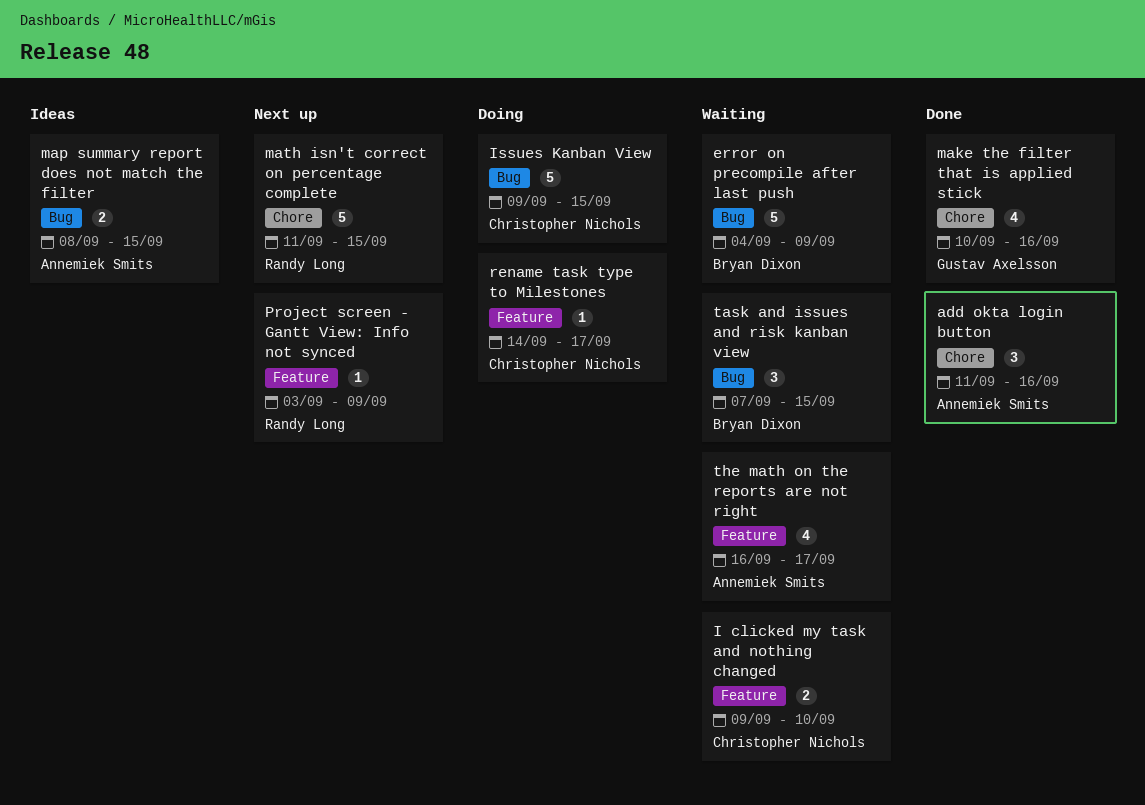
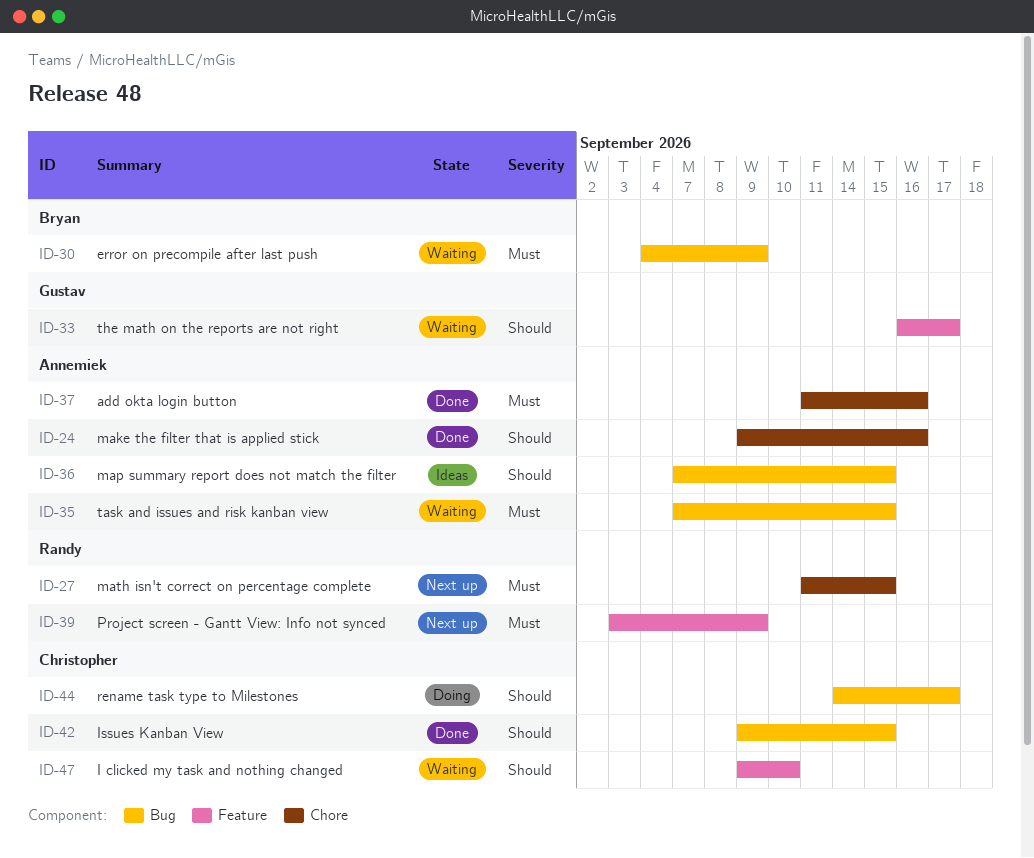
Issues Kanban View, status: Doing -> Done
make the filter that is applied stick, owner: Gustav Axelsson -> Annemiek Smits
make the filter that is applied stick, start: Sep 10 -> Sep 9
map summary report does not match the filter, start: Sep 8 -> Sep 7
rename task type to Milestones, label: Feature -> Bug
task and issues and risk kanban view, owner: Bryan Dixon -> Annemiek Smits
the math on the reports are not right, owner: Annemiek Smits -> Gustav Axelsson

